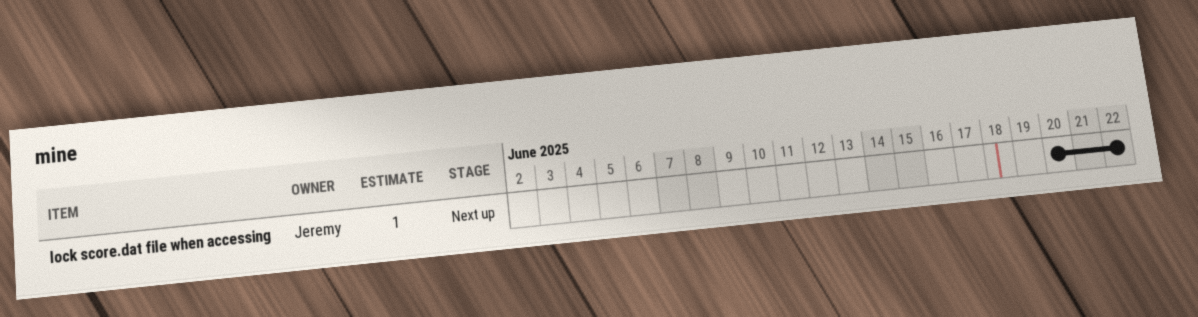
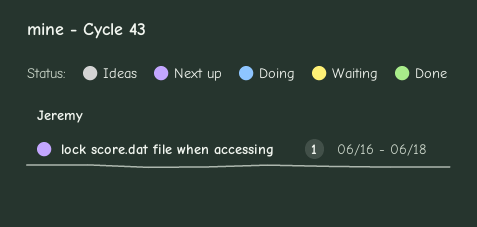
lock score.dat file when accessing, start: Jun 20 -> Jun 16
lock score.dat file when accessing, due: Jun 22 -> Jun 18

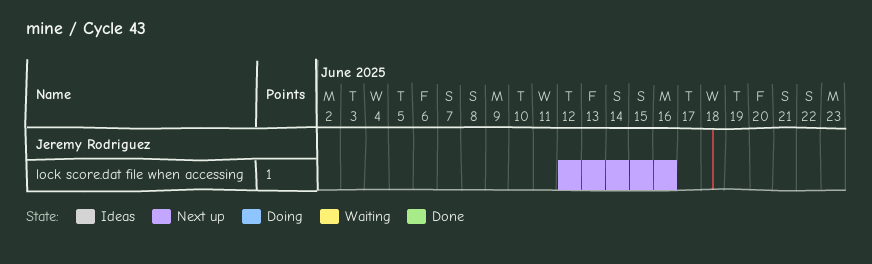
lock score.dat file when accessing, start: Jun 16 -> Jun 12
lock score.dat file when accessing, due: Jun 18 -> Jun 16

